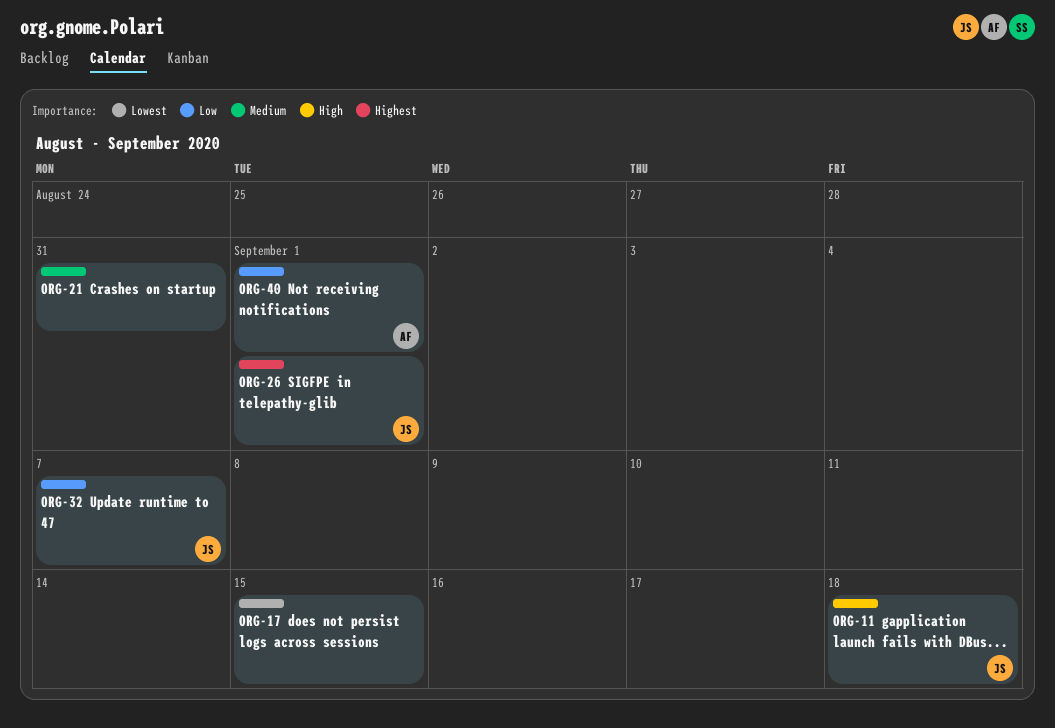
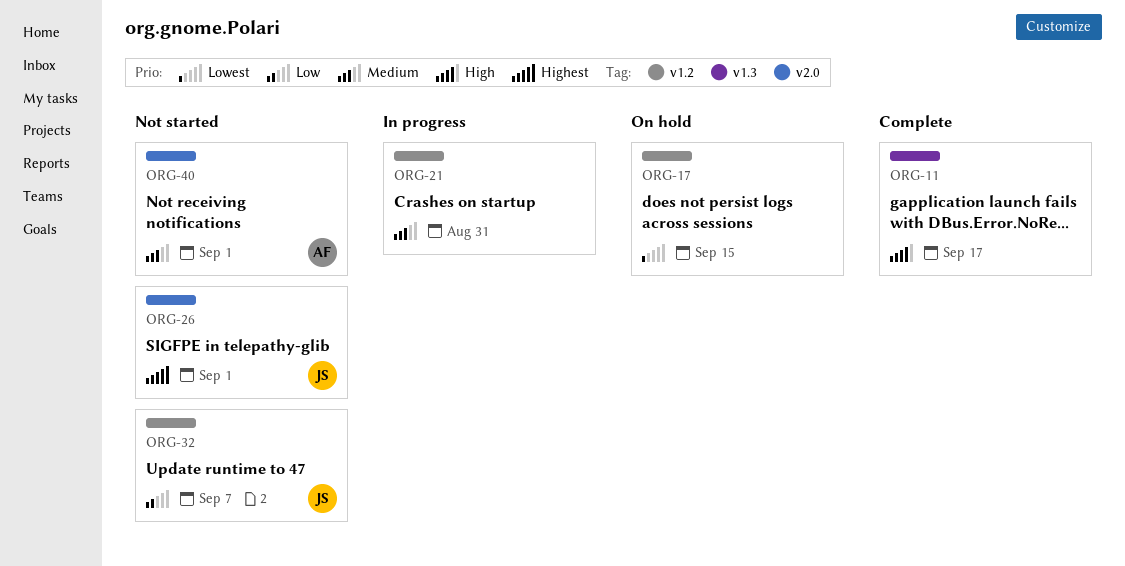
ORG-11, owner: JS -> none
ORG-11, due: Sep 18 -> Sep 17
ORG-40, priority: Low -> Medium

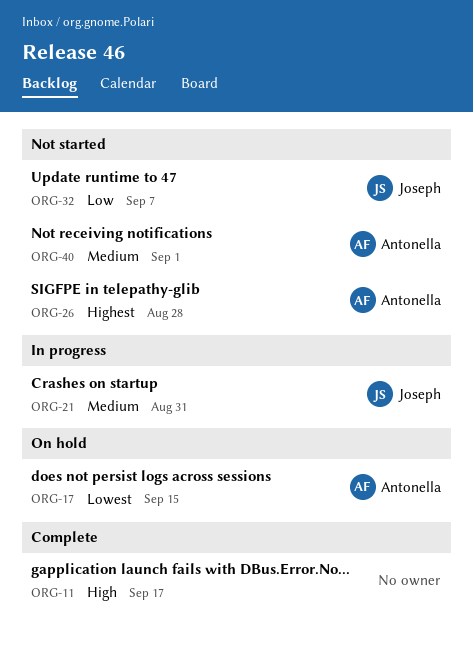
ORG-17, owner: none -> Antonella
ORG-21, owner: none -> Joseph
ORG-26, owner: Joseph -> Antonella
ORG-26, due: Sep 1 -> Aug 28

